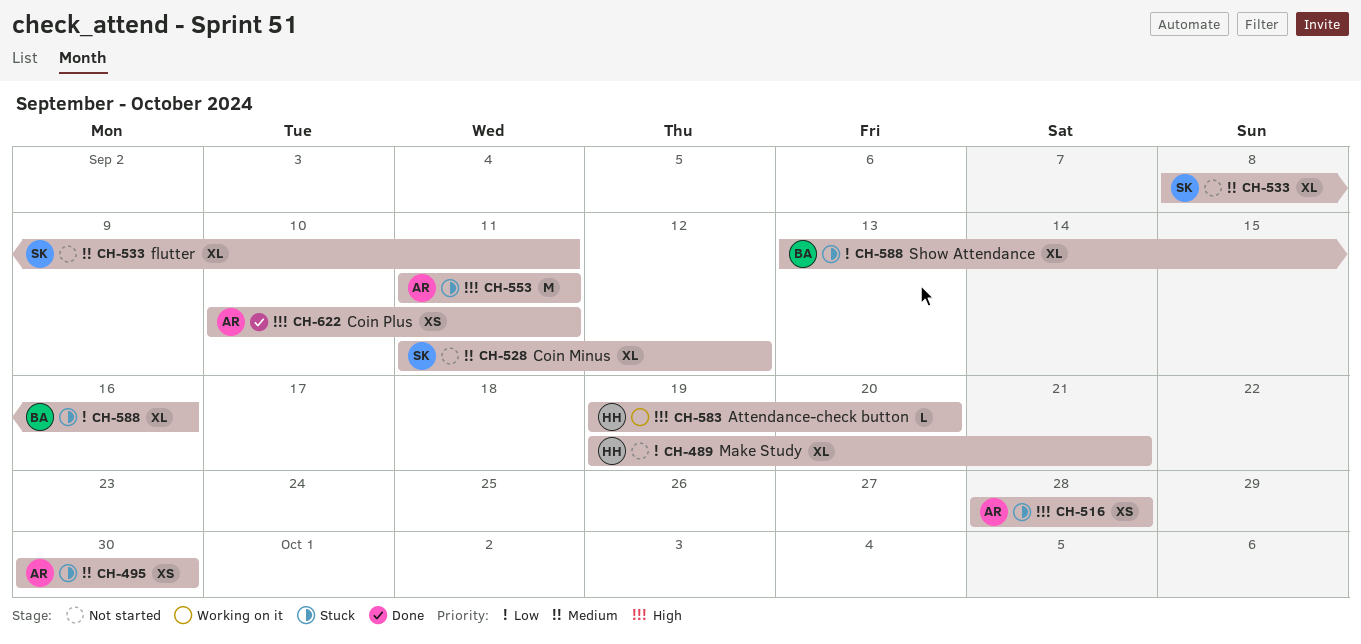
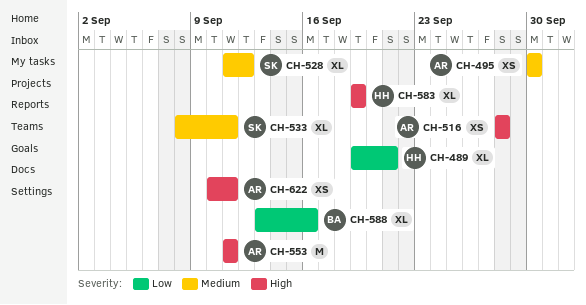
CH-583, estimate: L -> XL
CH-583, due: Sep 20 -> Sep 19

